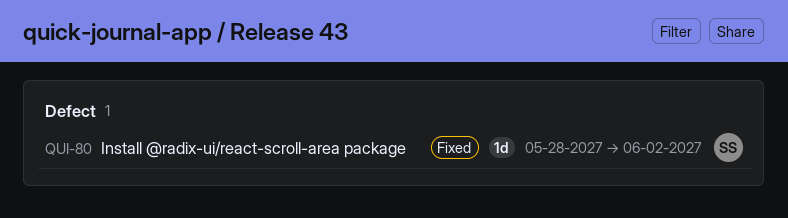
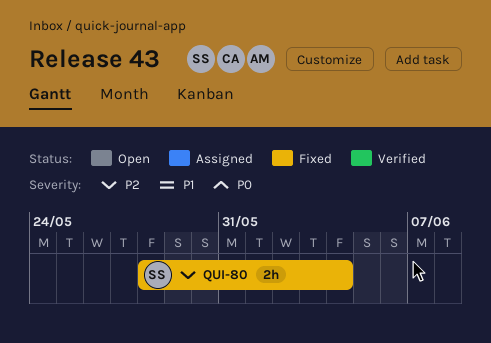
QUI-80, estimate: 1d -> 2h
QUI-80, due: Jun 2 -> Jun 4

